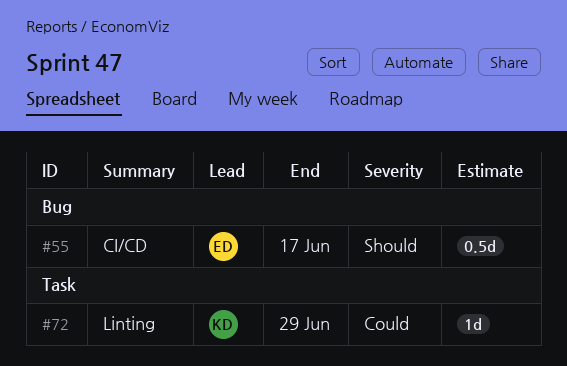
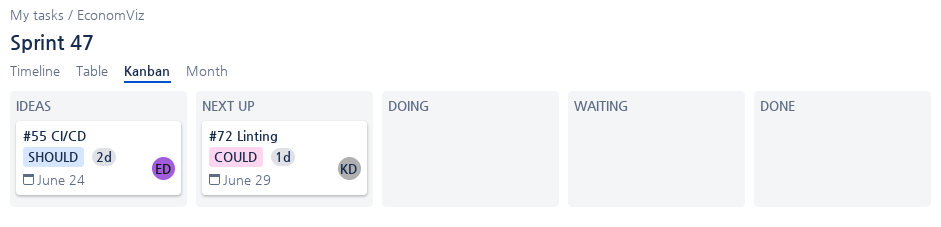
#55, estimate: 0.5d -> 2d
#55, due: Jun 17 -> Jun 24

